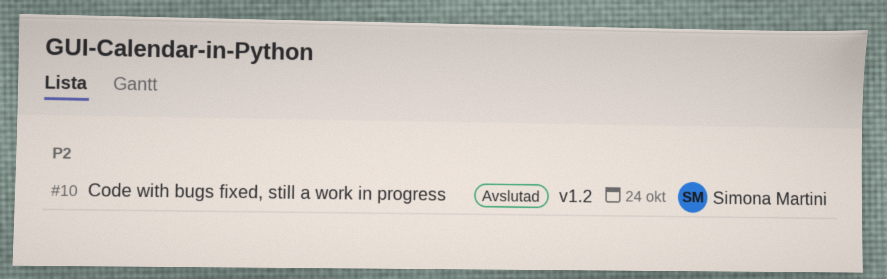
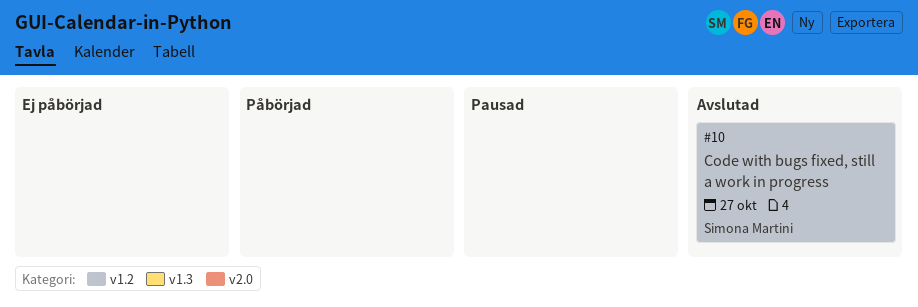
#10, due: Oct 24 -> Oct 27

